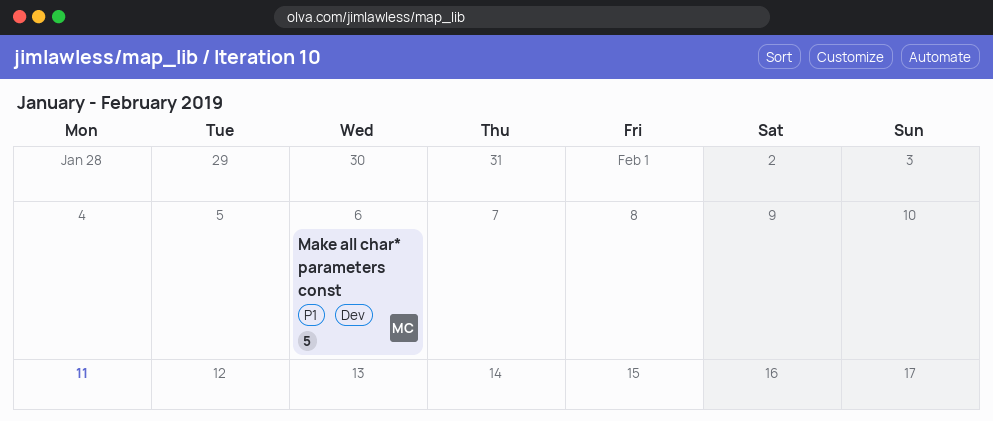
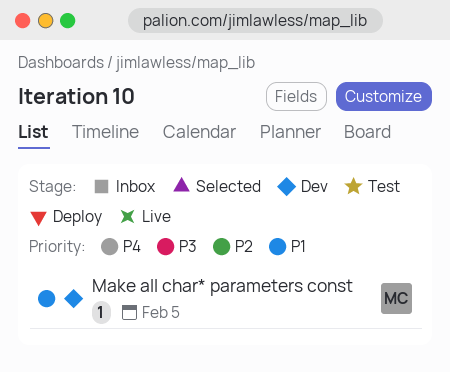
Make all char* parameters const, estimate: 5 -> 1
Make all char* parameters const, due: Feb 6 -> Feb 5

